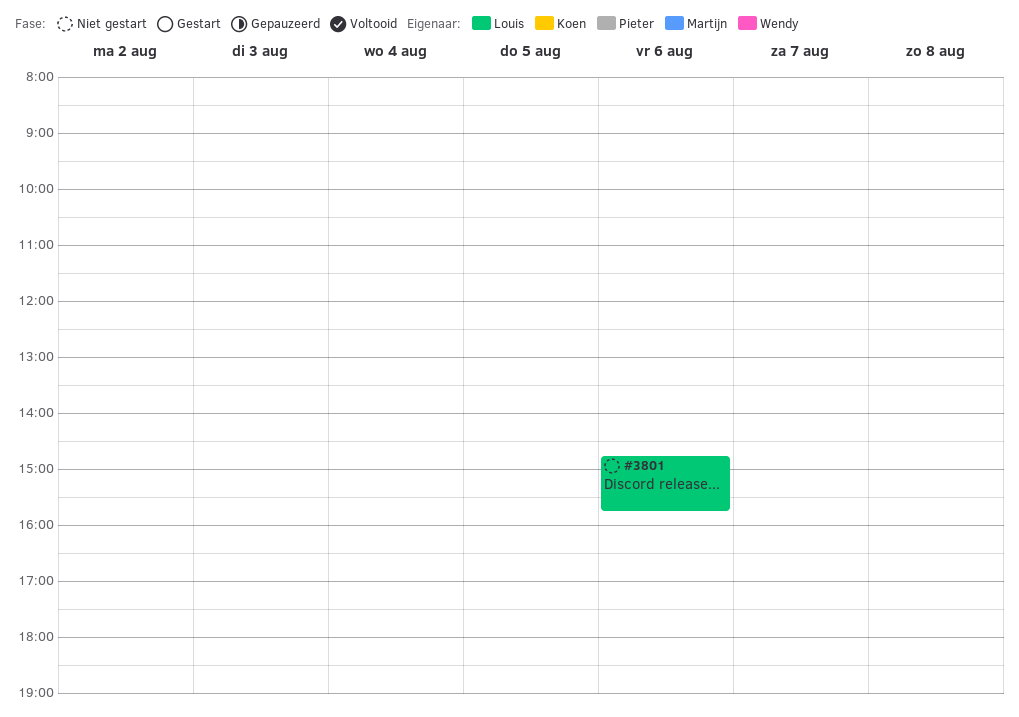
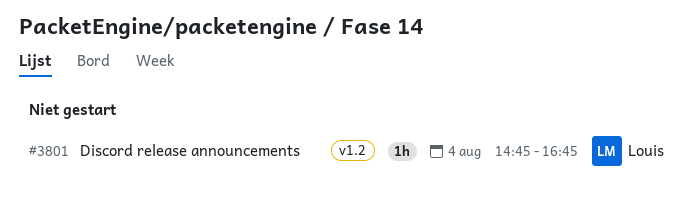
#3801, day: Aug 6 -> Aug 4
#3801, ends: 15:45 -> 16:45

